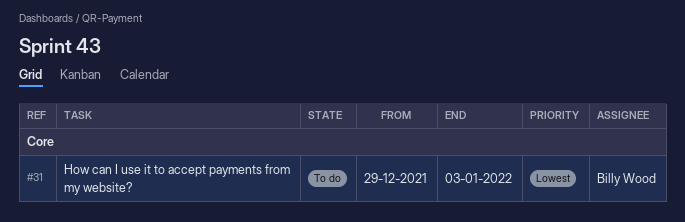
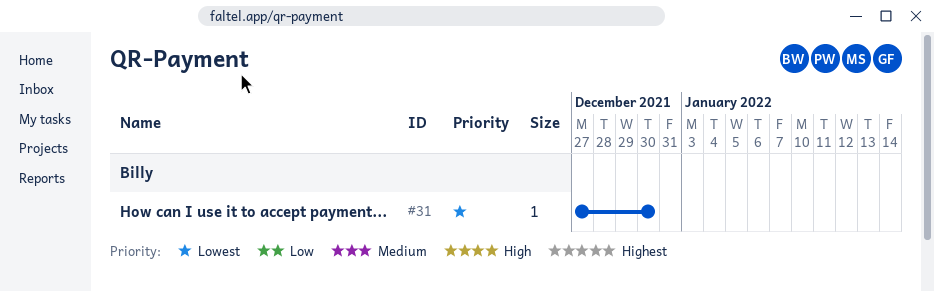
#31, start: Dec 29 -> Dec 27
#31, due: Jan 3 -> Dec 30

